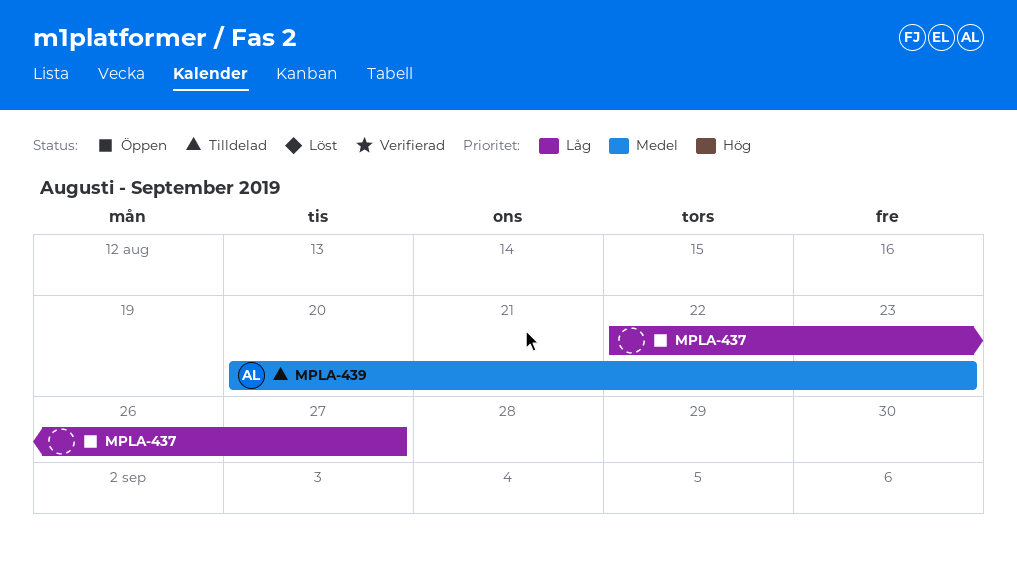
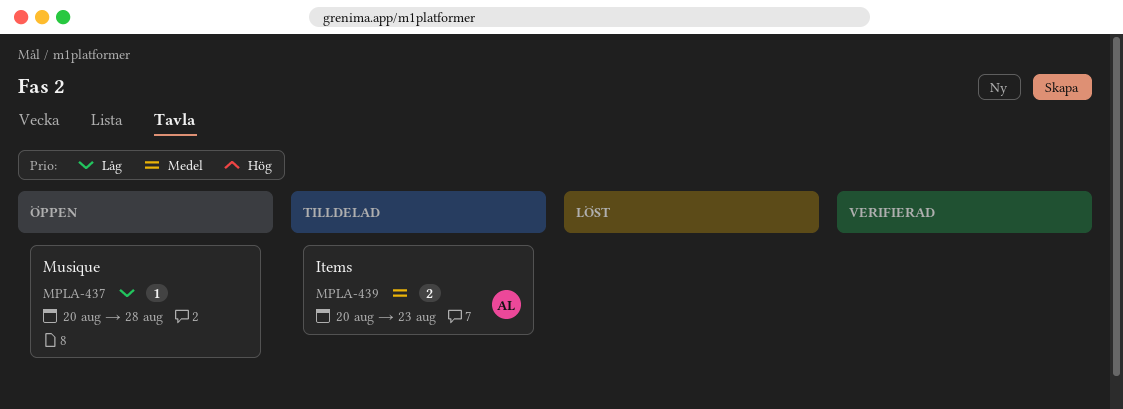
MPLA-437, start: Aug 22 -> Aug 20
MPLA-437, due: Aug 27 -> Aug 28

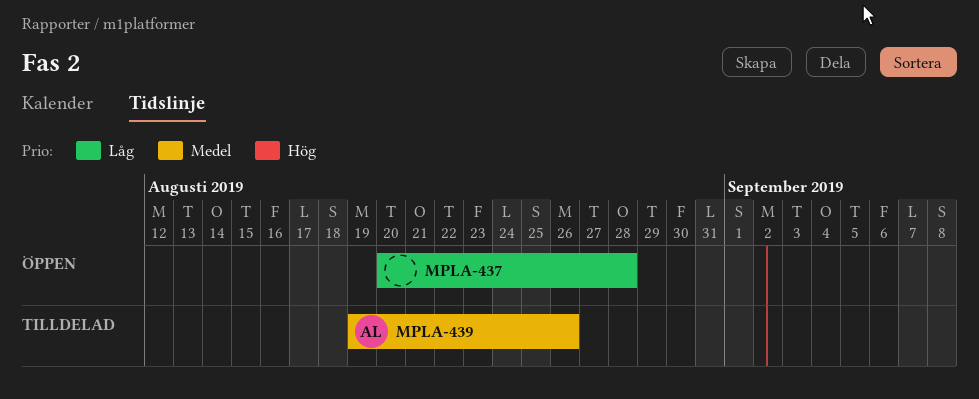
MPLA-439, start: Aug 20 -> Aug 19
MPLA-439, due: Aug 23 -> Aug 26

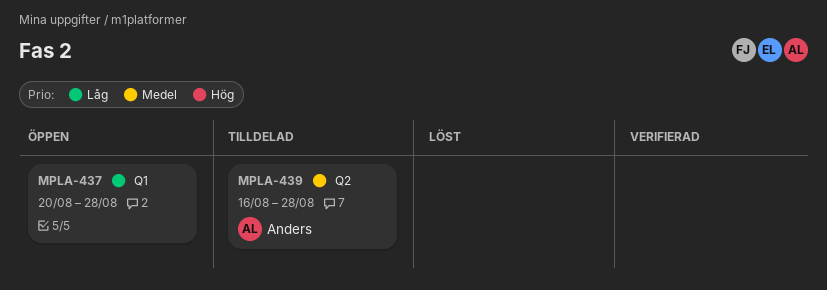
MPLA-439, start: Aug 19 -> Aug 16
MPLA-439, due: Aug 26 -> Aug 28

